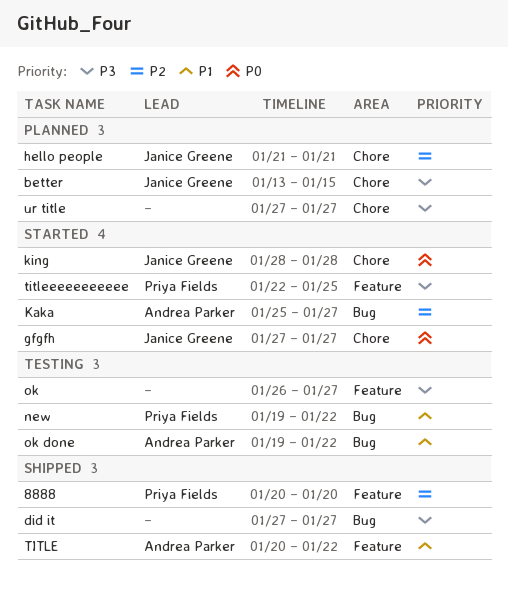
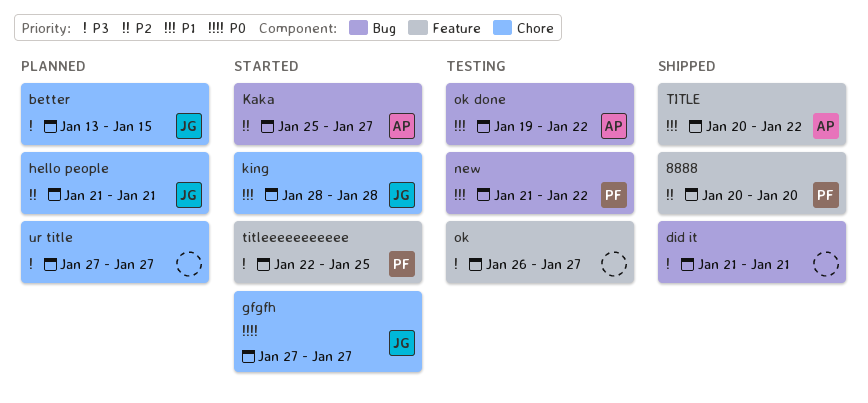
did it, start: Jan 27 -> Jan 21
did it, due: Jan 27 -> Jan 21
king, priority: P0 -> P1
new, start: Jan 19 -> Jan 21

